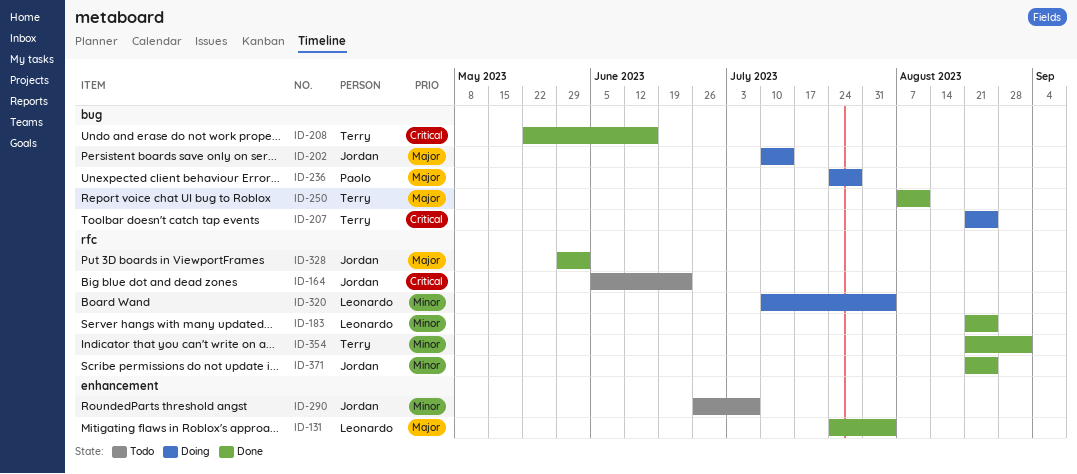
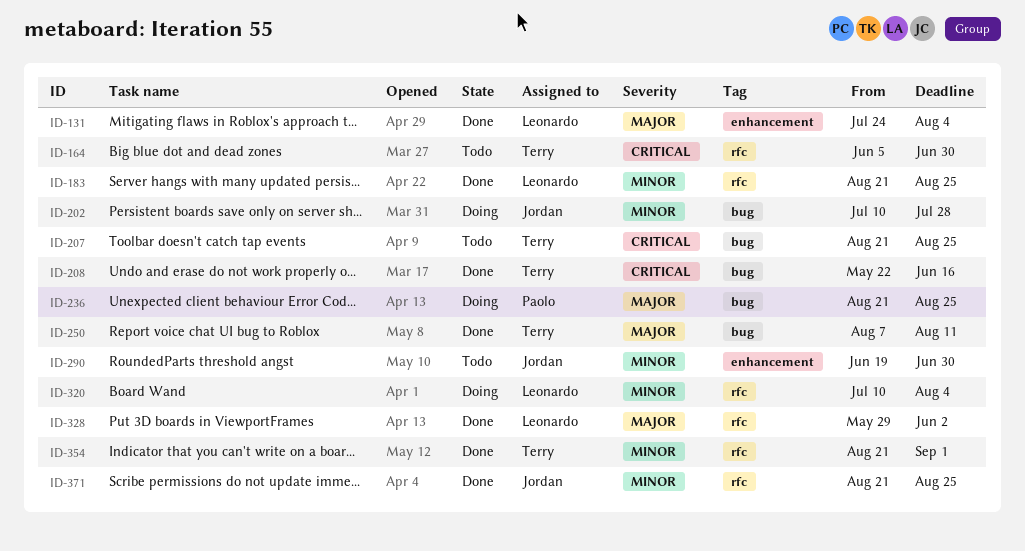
ID-164, owner: Jordan -> Terry
ID-164, due: Jun 23 -> Jun 30
ID-202, priority: Major -> Minor
ID-202, due: Jul 14 -> Jul 28
ID-207, status: Doing -> Todo
ID-236, start: Jul 24 -> Aug 21
ID-236, due: Jul 28 -> Aug 25
ID-290, start: Jun 26 -> Jun 19
ID-290, due: Jul 7 -> Jun 30
ID-328, owner: Jordan -> Leonardo

